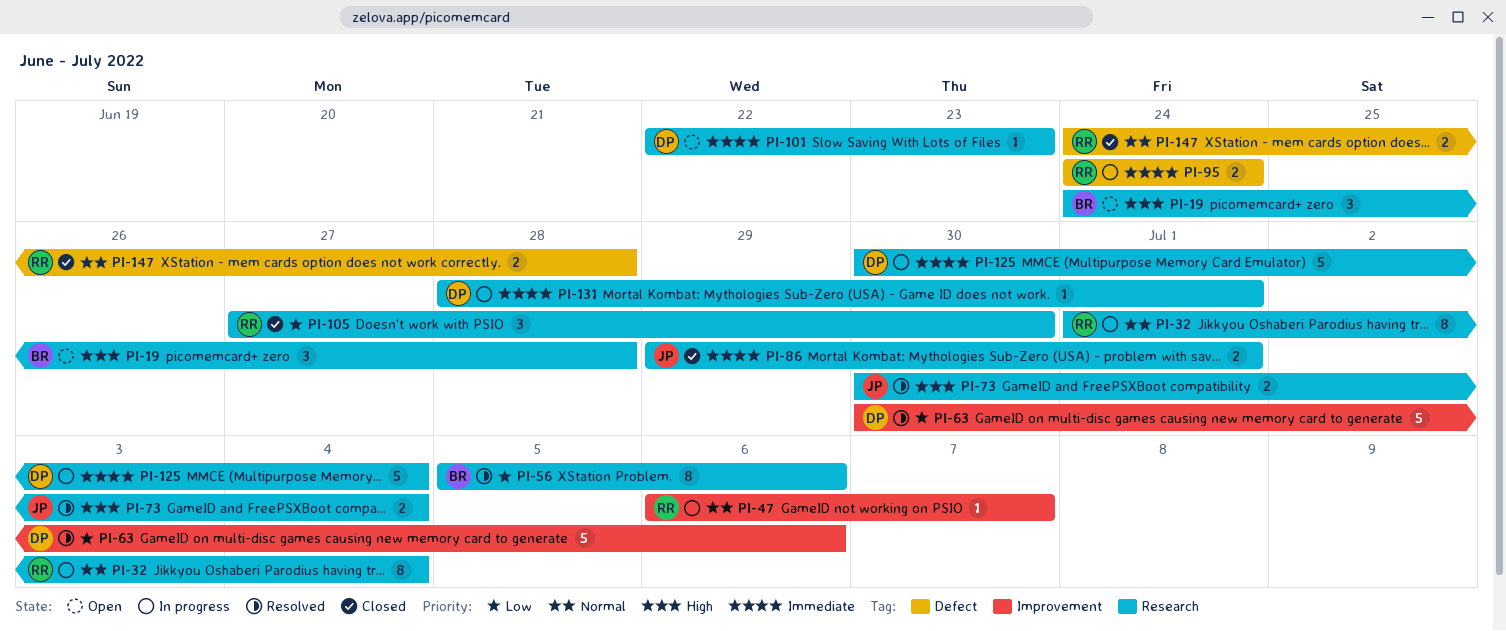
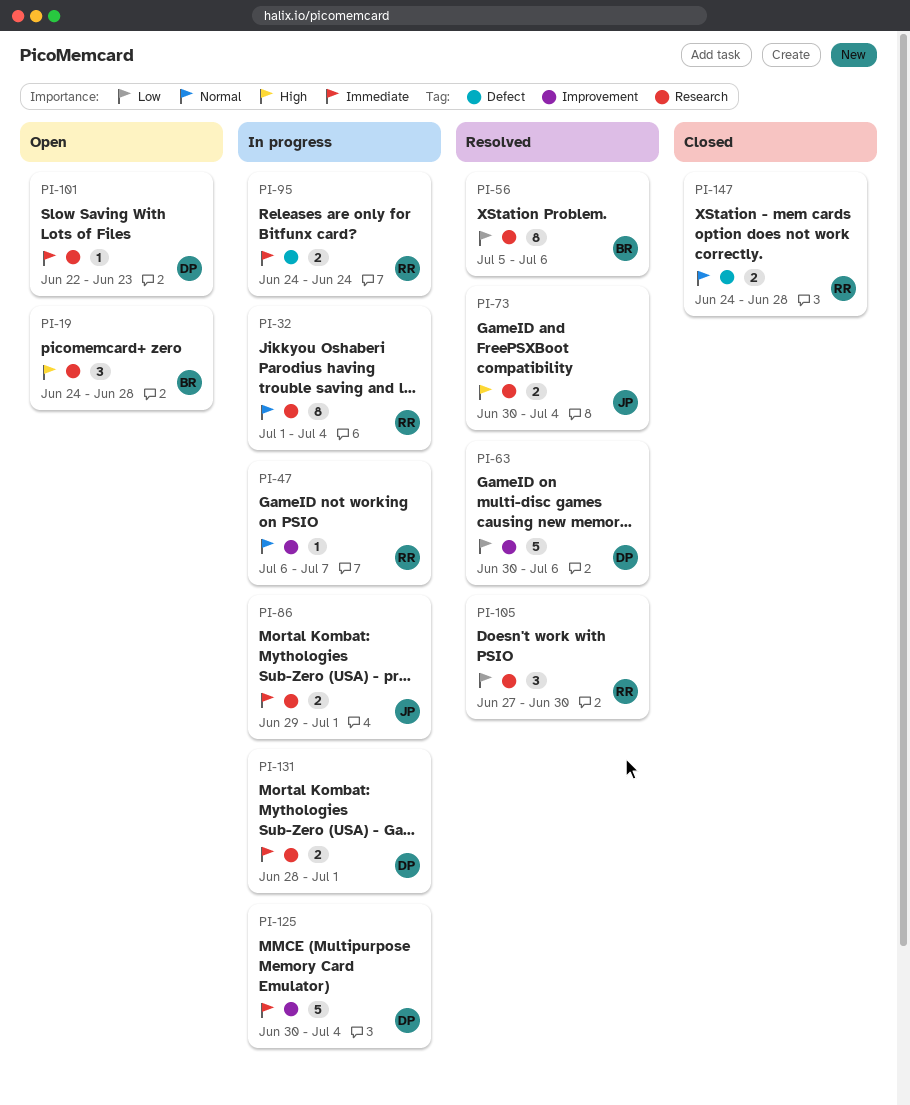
PI-86, status: Closed -> In progress
PI-105, status: Closed -> Resolved
PI-125, label: Research -> Improvement
PI-131, estimate: 1 -> 2

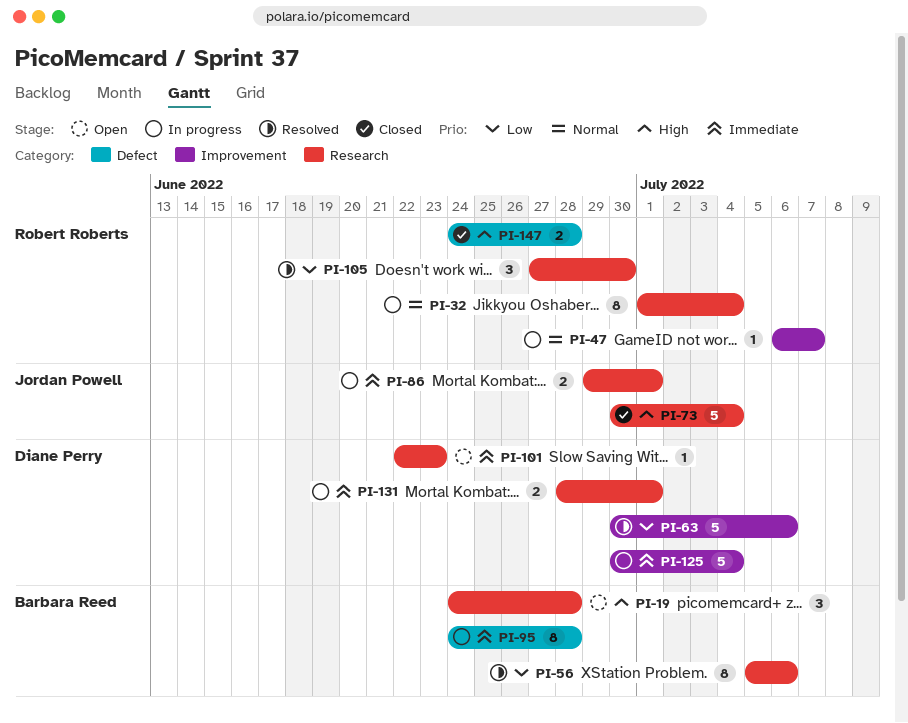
PI-73, status: Resolved -> Closed
PI-73, estimate: 2 -> 5
PI-95, owner: Robert Roberts -> Barbara Reed
PI-95, estimate: 2 -> 8
PI-95, due: Jun 24 -> Jun 28
PI-147, priority: Normal -> High

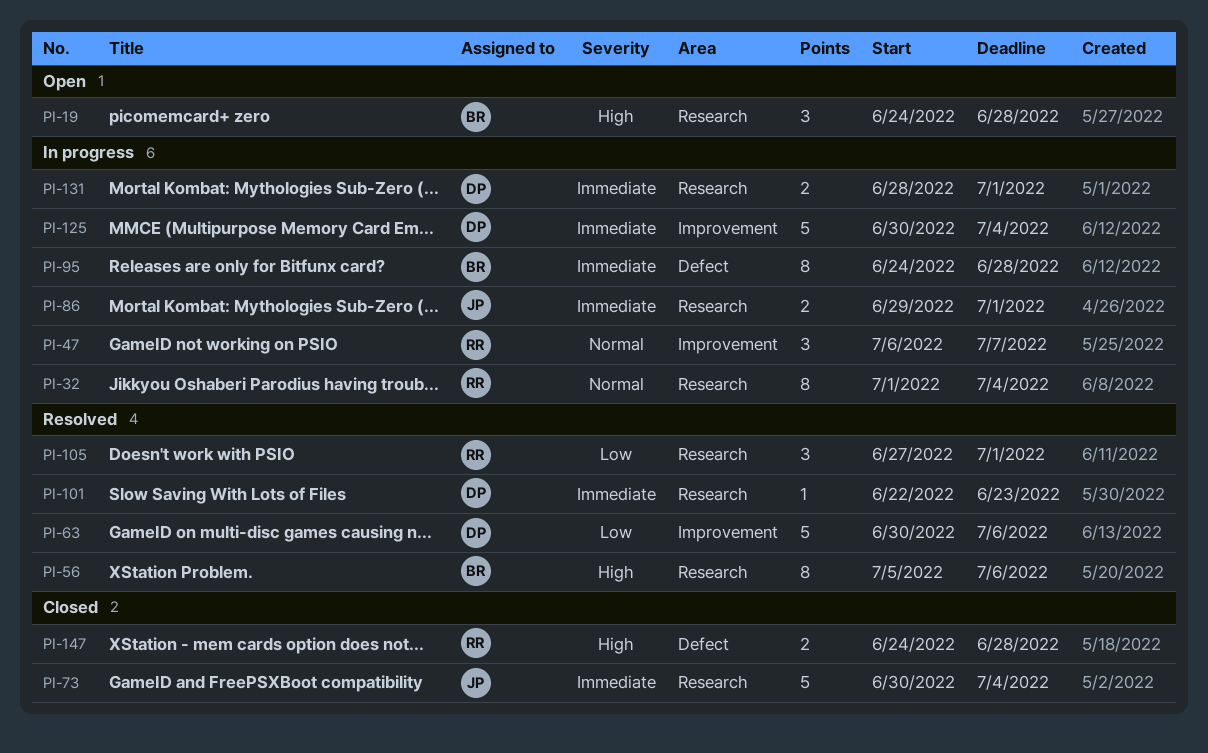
PI-47, estimate: 1 -> 3
PI-56, priority: Low -> High
PI-73, priority: High -> Immediate
PI-101, status: Open -> Resolved
PI-105, due: Jun 30 -> Jul 1

